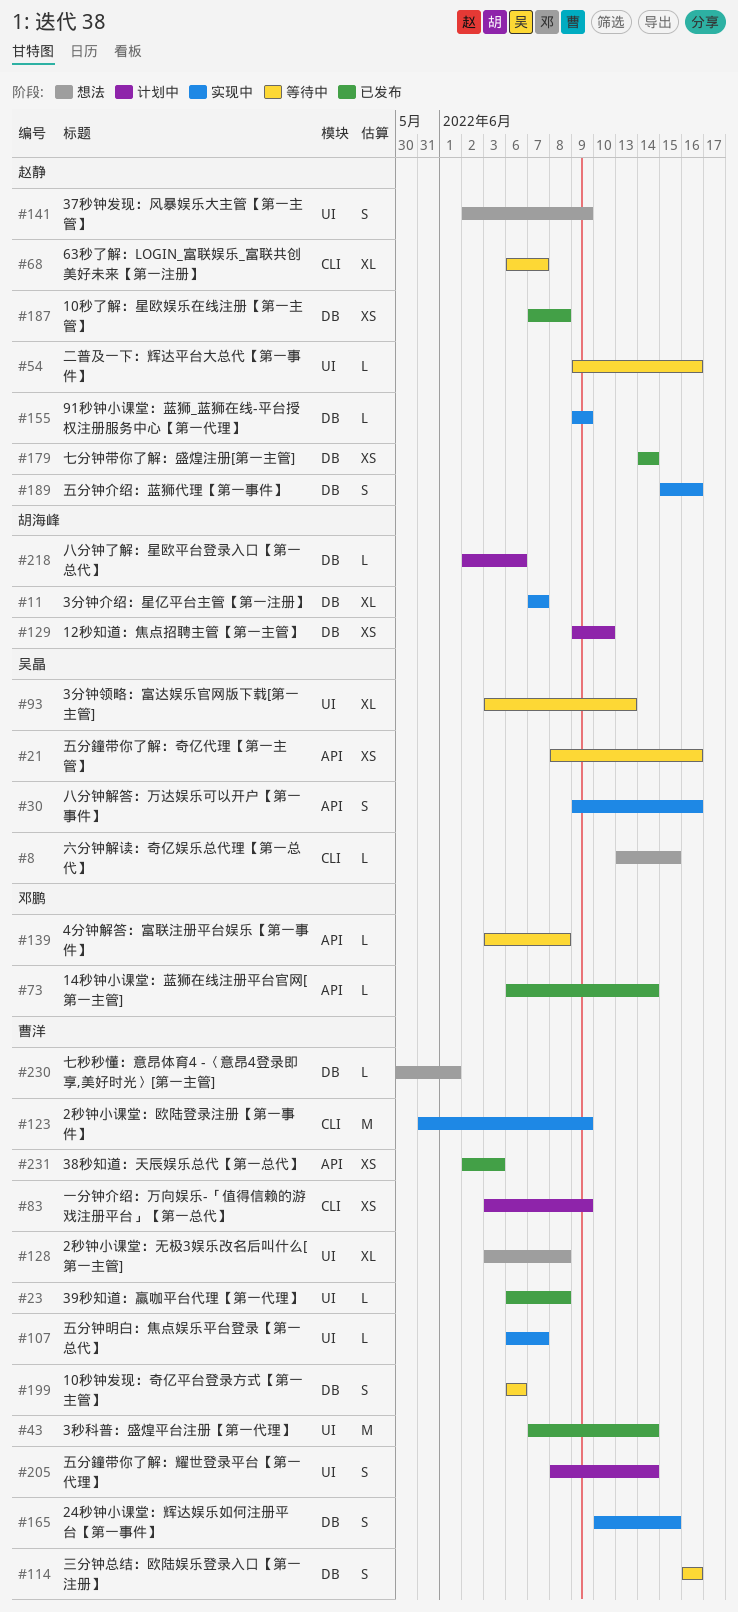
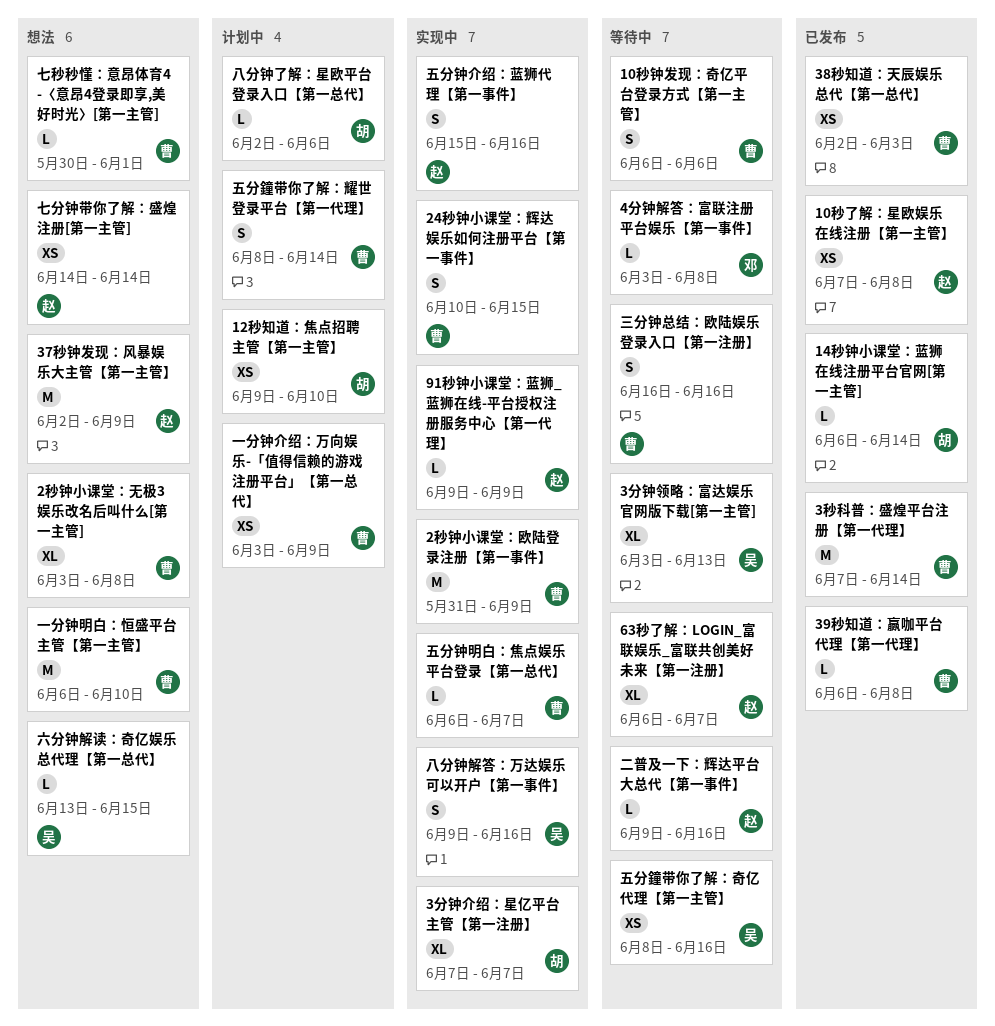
14秒钟小课堂：蓝狮在线注册平台官网[第一主管], owner: 邓鹏 -> 胡海峰
37秒钟发现：风暴娱乐大主管【第一主管】, estimate: S -> M
一分钟明白：恒盛平台主管【第一主管】: none -> present
七分钟带你了解：盛煌注册[第一主管], status: 已发布 -> 想法

